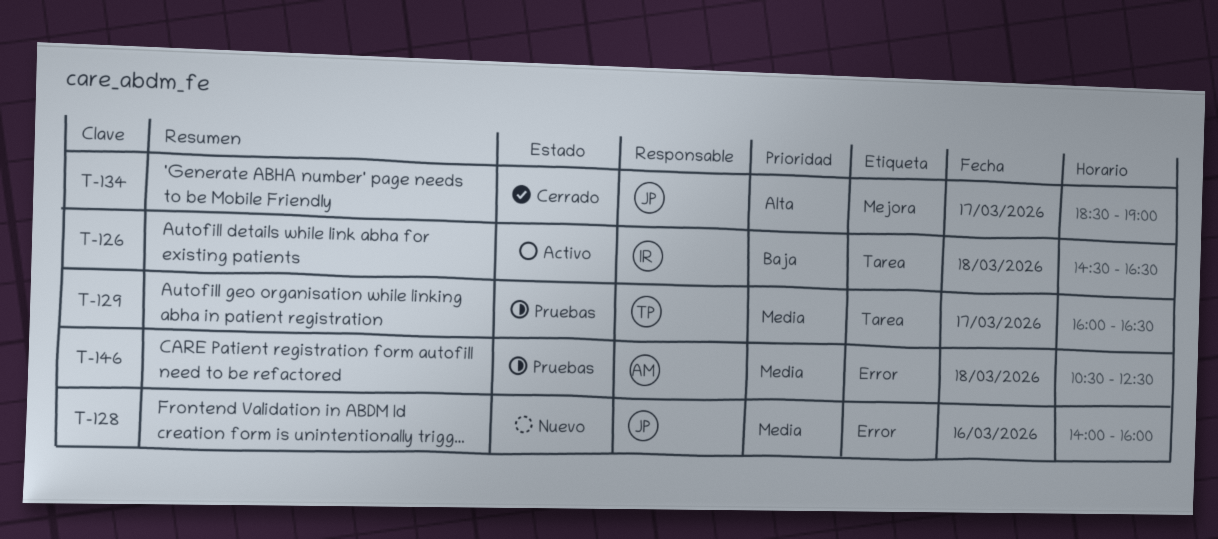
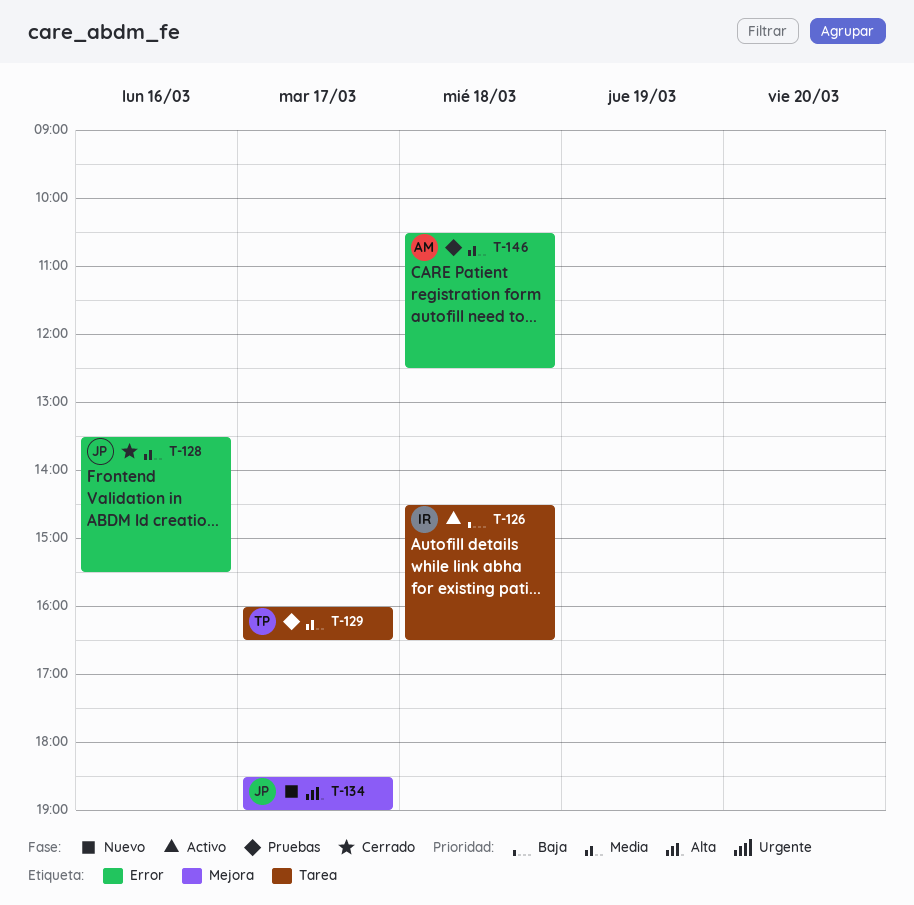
T-128, status: Nuevo -> Cerrado
T-128, begins: 14:00 -> 13:30
T-128, ends: 16:00 -> 15:30
T-134, status: Cerrado -> Nuevo

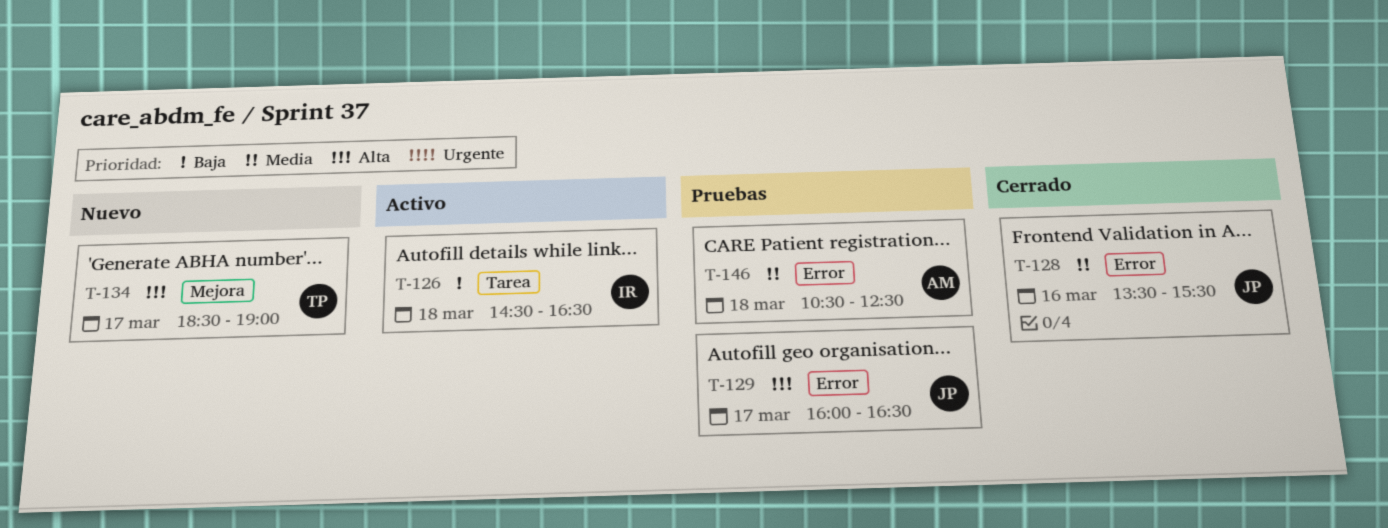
T-129, owner: TP -> JP
T-129, priority: Media -> Alta
T-129, label: Tarea -> Error
T-134, owner: JP -> TP

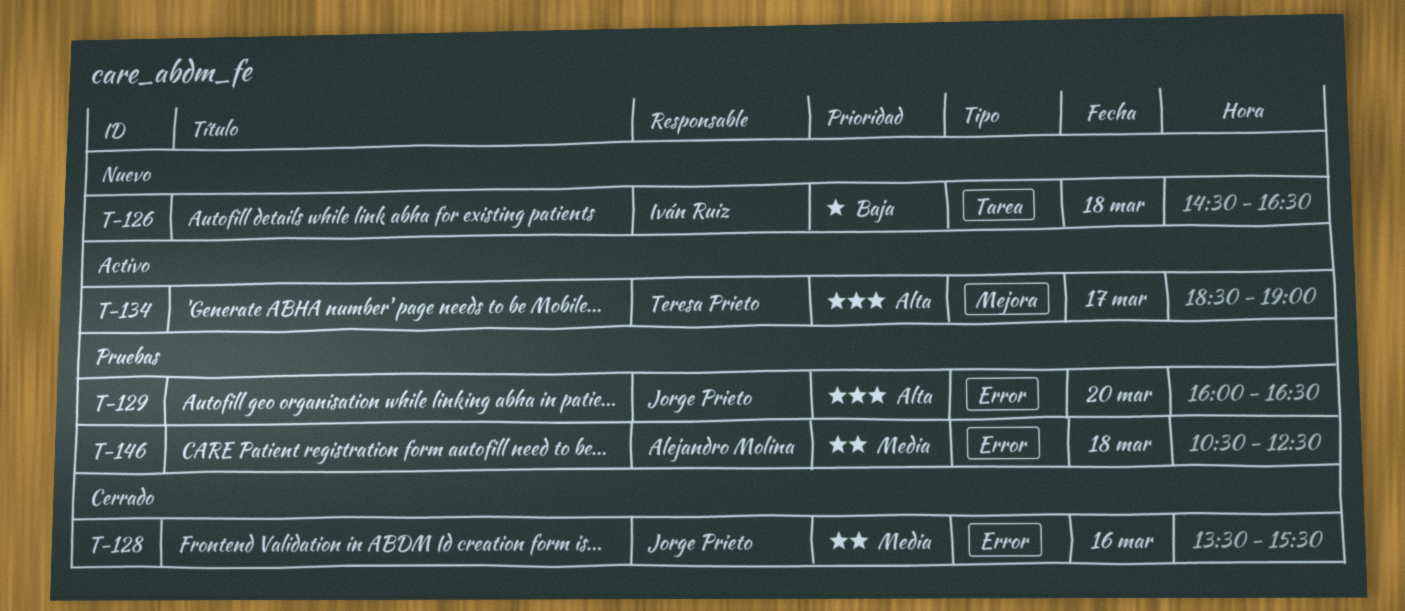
T-126, status: Activo -> Nuevo
T-129, day: Mar 17 -> Mar 20
T-134, status: Nuevo -> Activo

